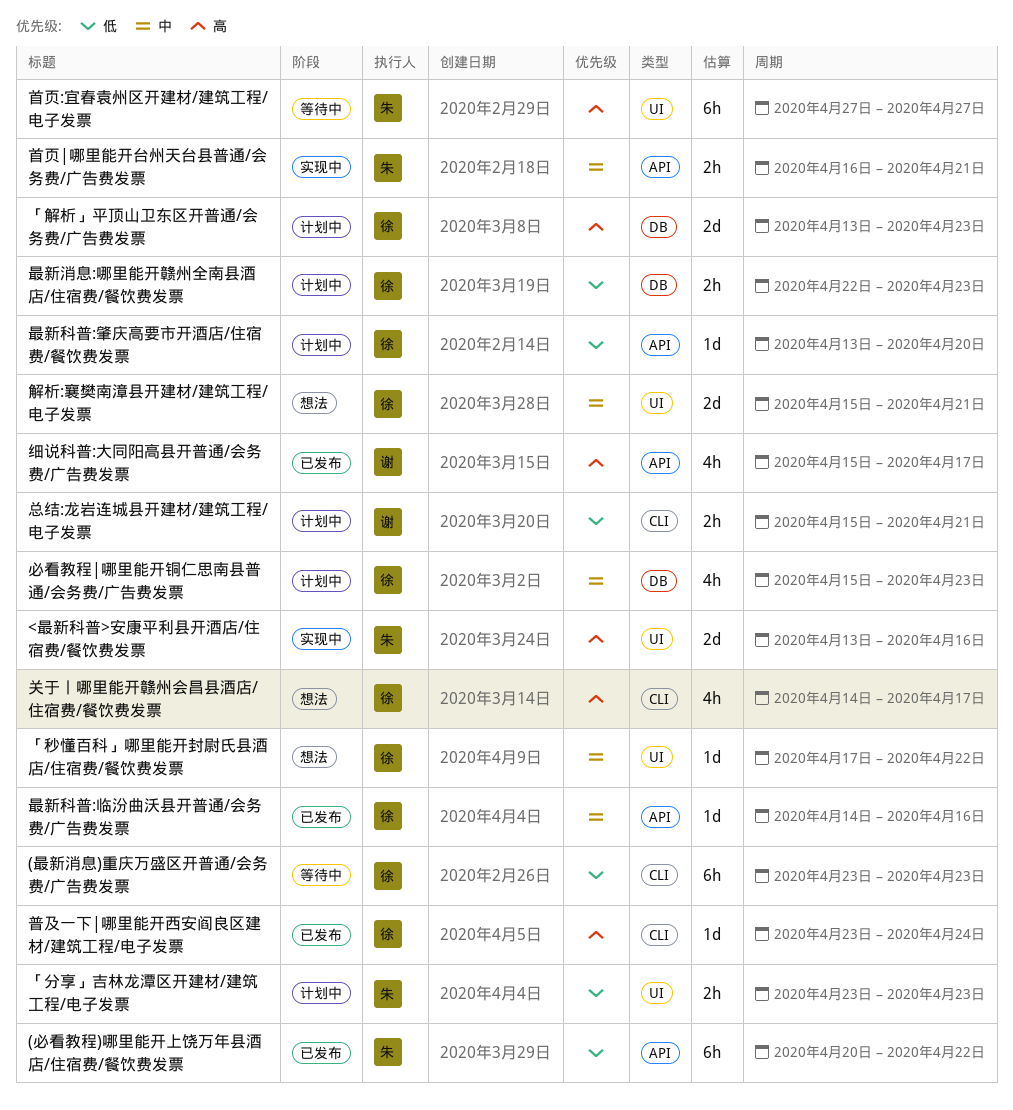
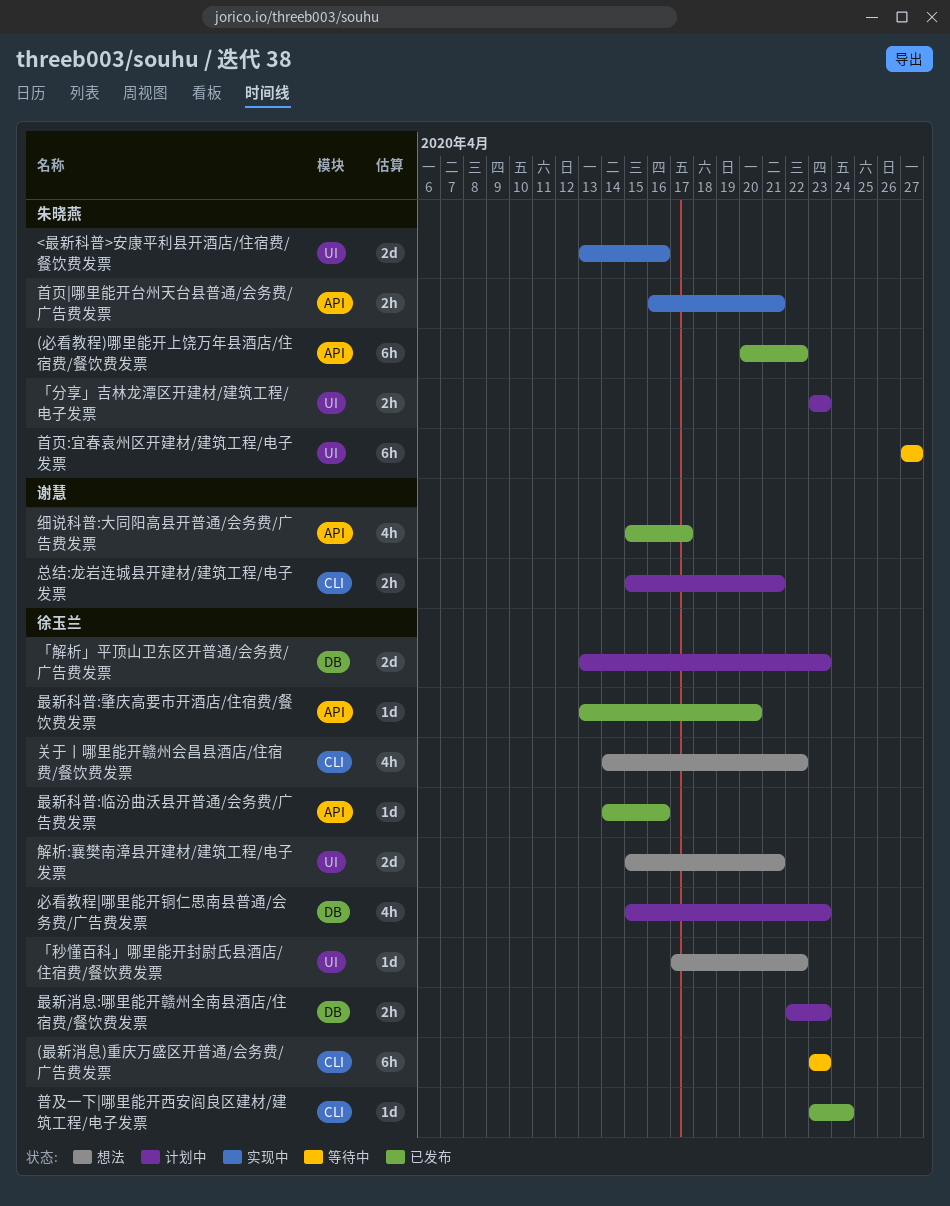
关于丨哪里能开赣州会昌县酒店/住宿费/餐饮费发票, due: Apr 17 -> Apr 22
最新科普:肇庆高要市开酒店/住宿费/餐饮费发票, status: 计划中 -> 已发布

